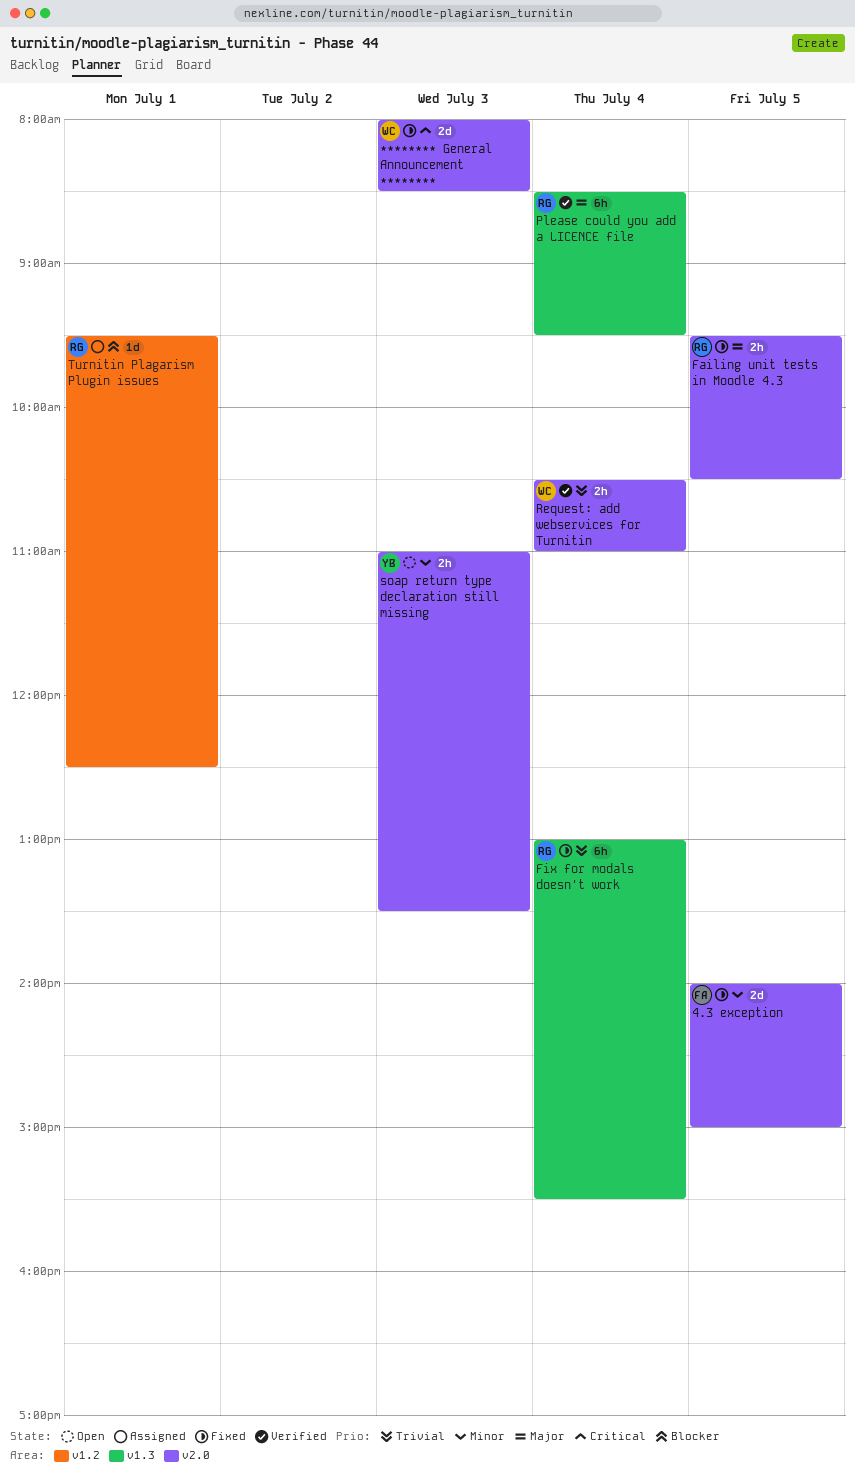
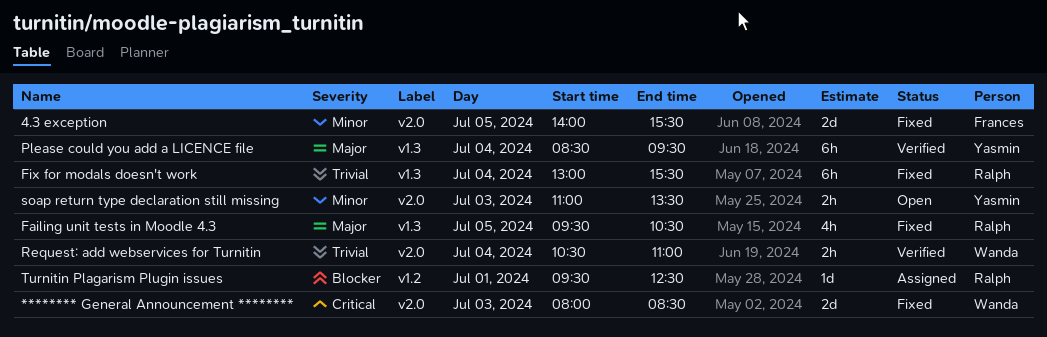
4.3 exception, ends: 15:00 -> 15:30
Failing unit tests in Moodle 4.3, label: v2.0 -> v1.3
Failing unit tests in Moodle 4.3, estimate: 2h -> 4h
Please could you add a LICENCE file, owner: Ralph -> Yasmin

